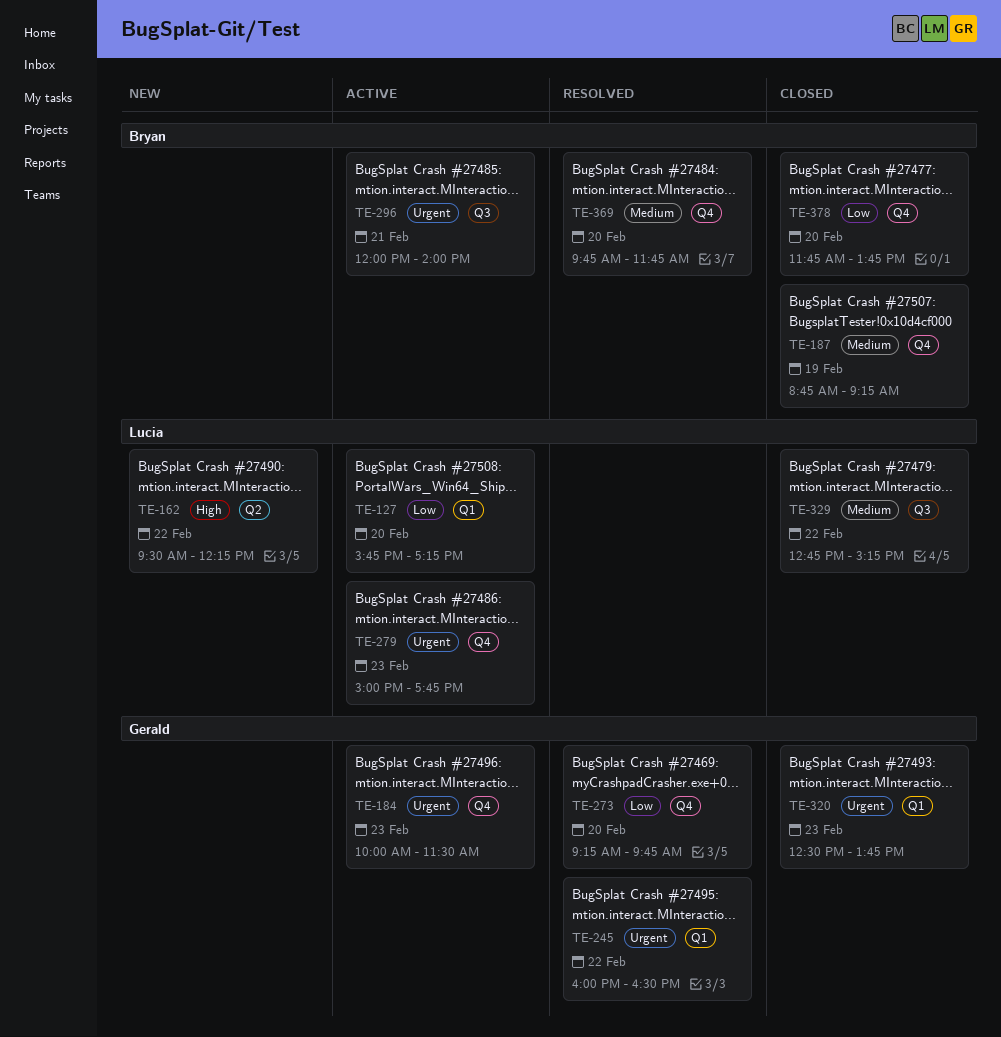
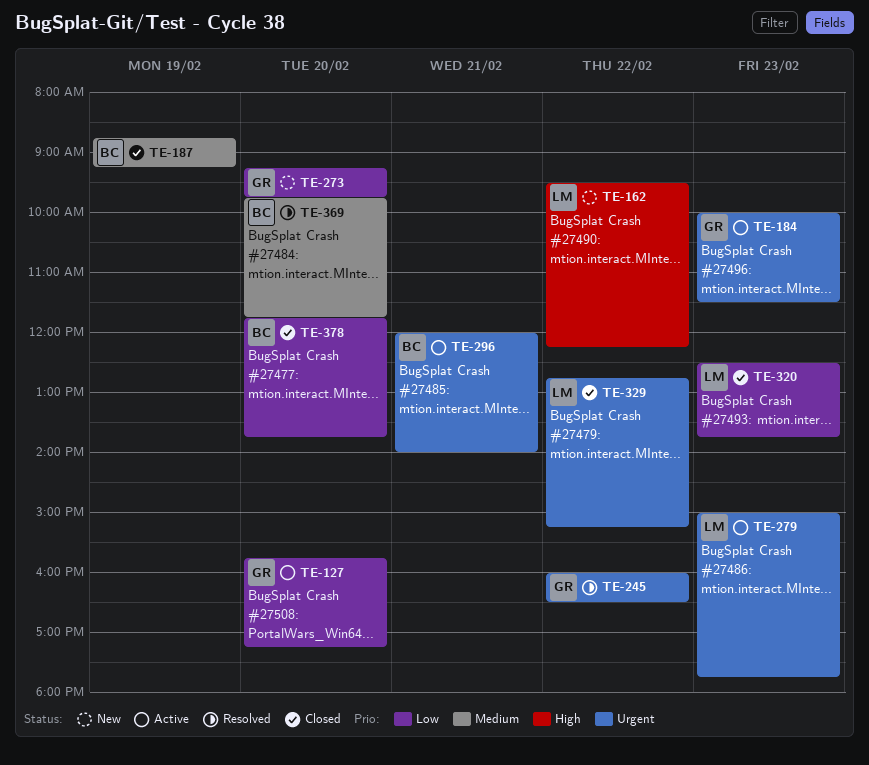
TE-127, owner: Lucia -> Gerald
TE-273, status: Resolved -> New
TE-320, owner: Gerald -> Lucia
TE-320, priority: Urgent -> Low
TE-329, priority: Medium -> Urgent

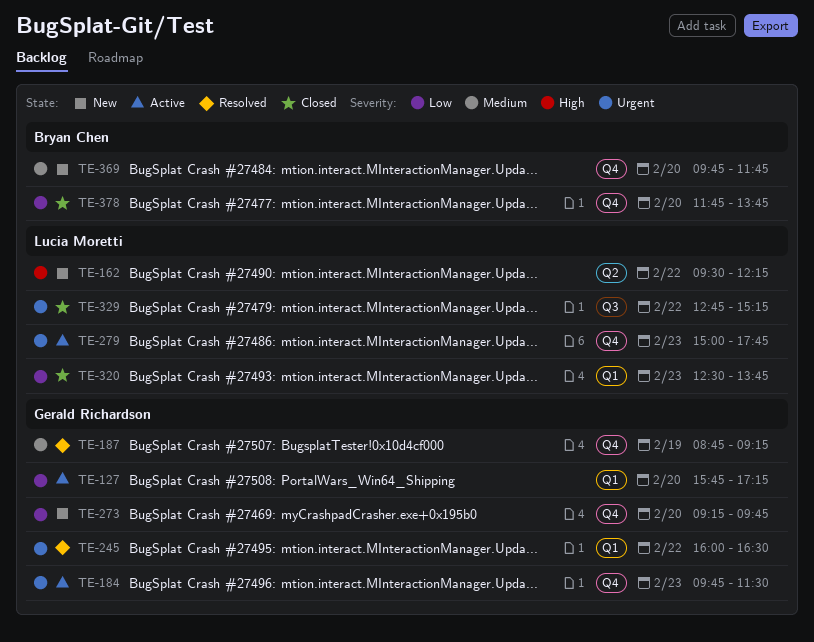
TE-184, begins: 10:00 -> 09:45
TE-187, status: Closed -> Resolved
TE-187, owner: Bryan Chen -> Gerald Richardson
TE-296: present -> none
TE-369, status: Resolved -> New

